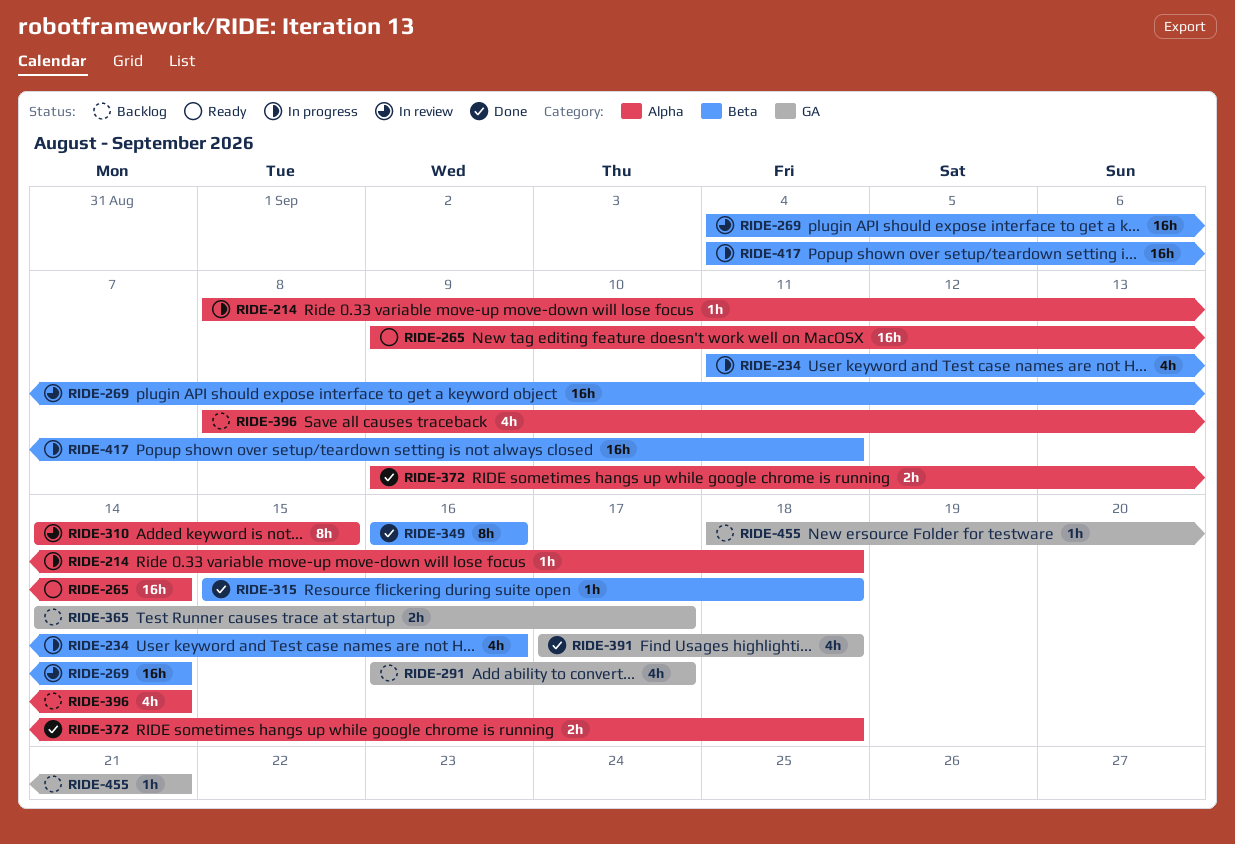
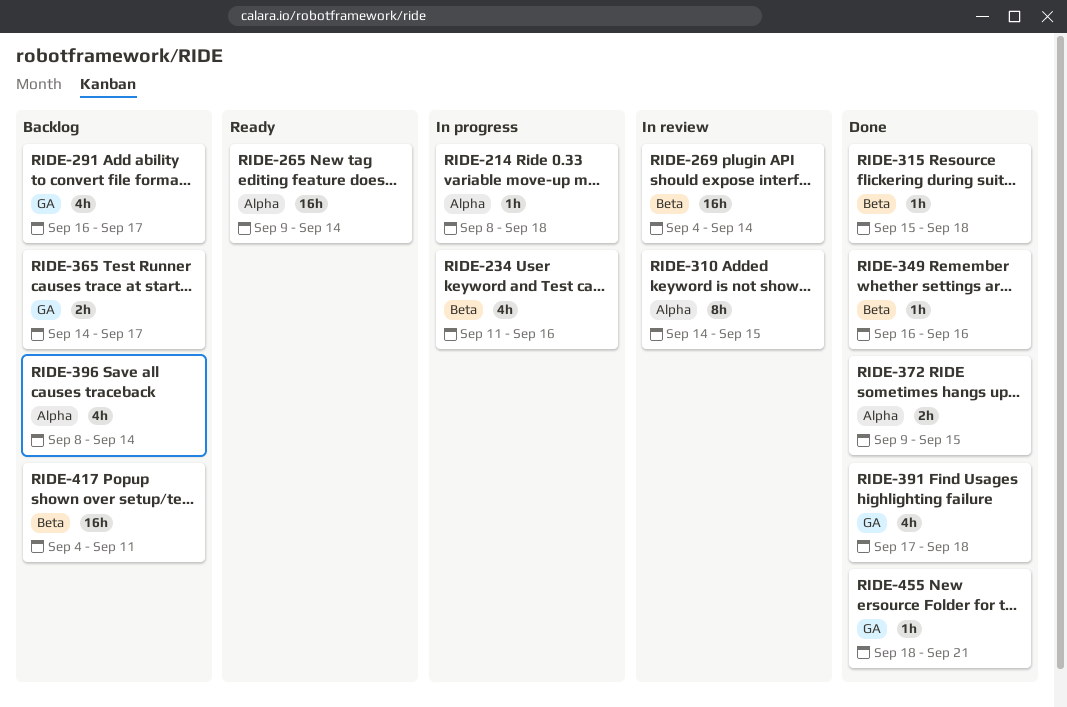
RIDE-349, estimate: 8h -> 1h
RIDE-372, due: Sep 18 -> Sep 15
RIDE-417, status: In progress -> Backlog
RIDE-455, status: Backlog -> Done

